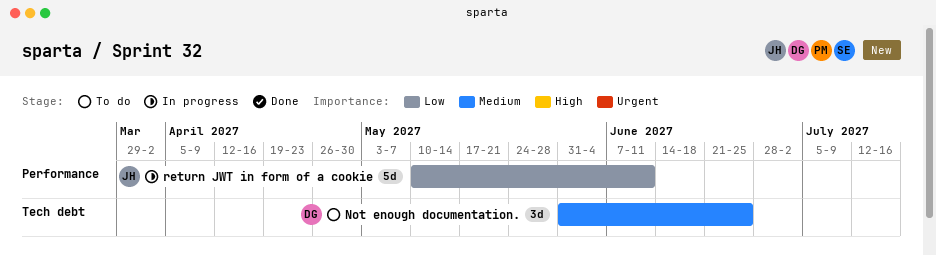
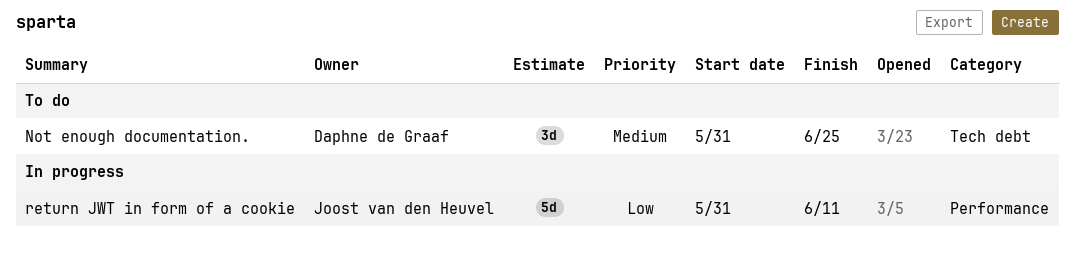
return JWT in form of a cookie, start: May 10 -> May 31

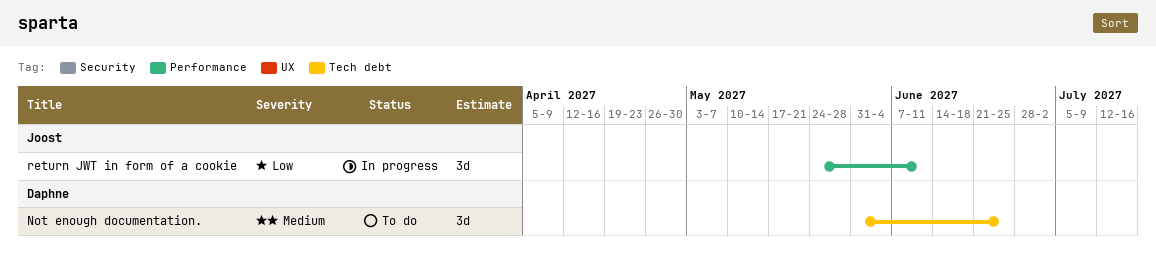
return JWT in form of a cookie, estimate: 5d -> 3d
return JWT in form of a cookie, start: May 31 -> May 24

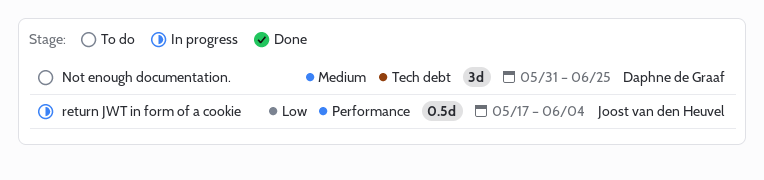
return JWT in form of a cookie, estimate: 3d -> 0.5d
return JWT in form of a cookie, start: May 24 -> May 17
return JWT in form of a cookie, due: Jun 11 -> Jun 4

